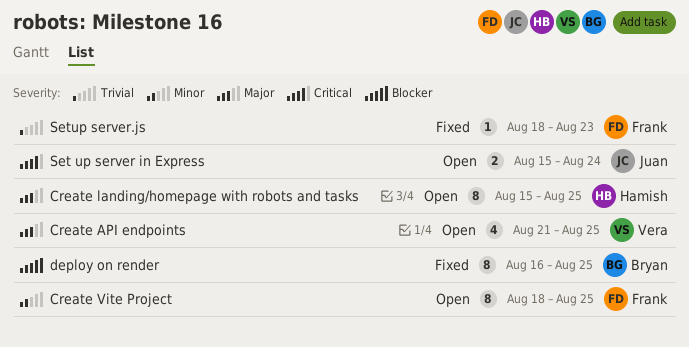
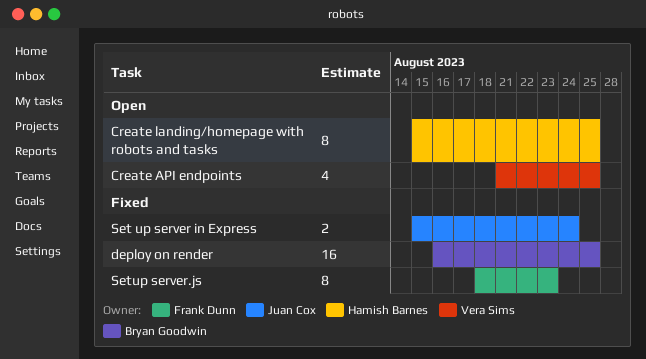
Create Vite Project: present -> none
deploy on render, estimate: 8 -> 16
Set up server in Express, status: Open -> Fixed
Setup server.js, estimate: 1 -> 8

